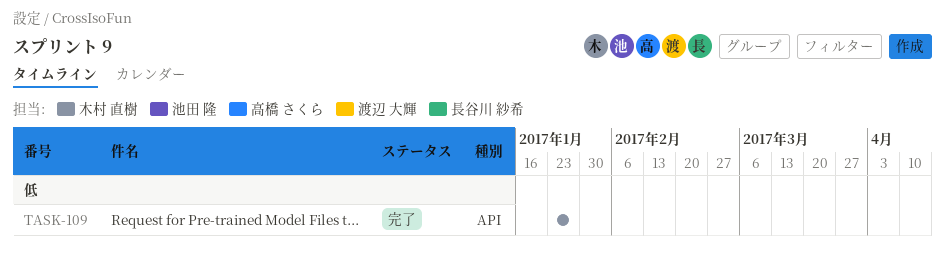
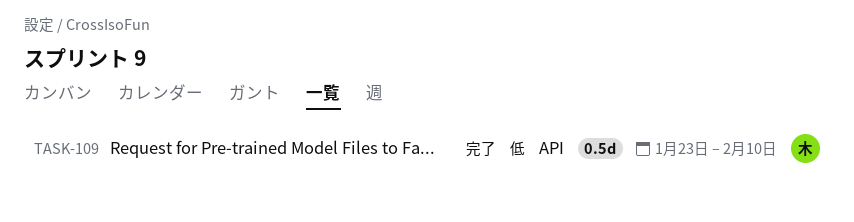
TASK-109, due: Jan 27 -> Feb 10

